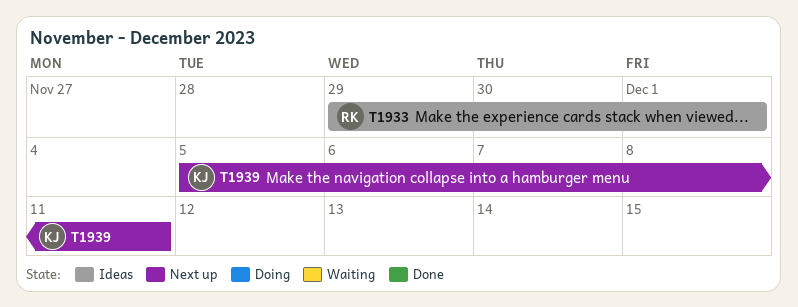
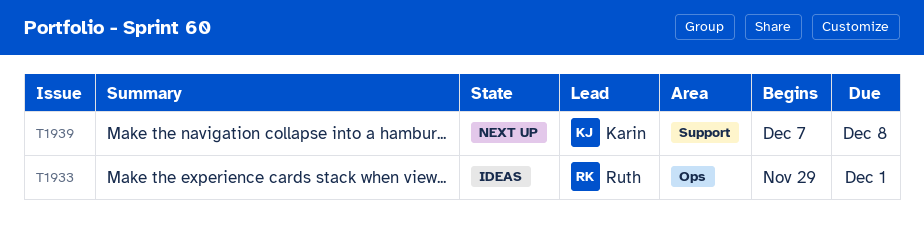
T1939, start: Dec 5 -> Dec 7
T1939, due: Dec 11 -> Dec 8

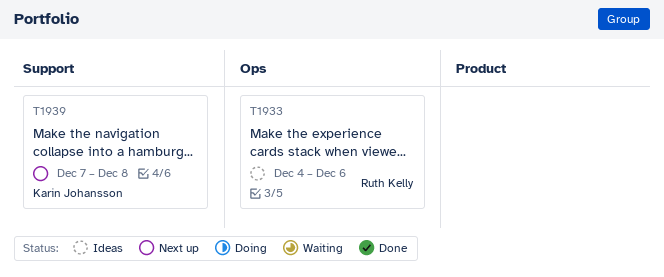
T1933, start: Nov 29 -> Dec 4
T1933, due: Dec 1 -> Dec 6

